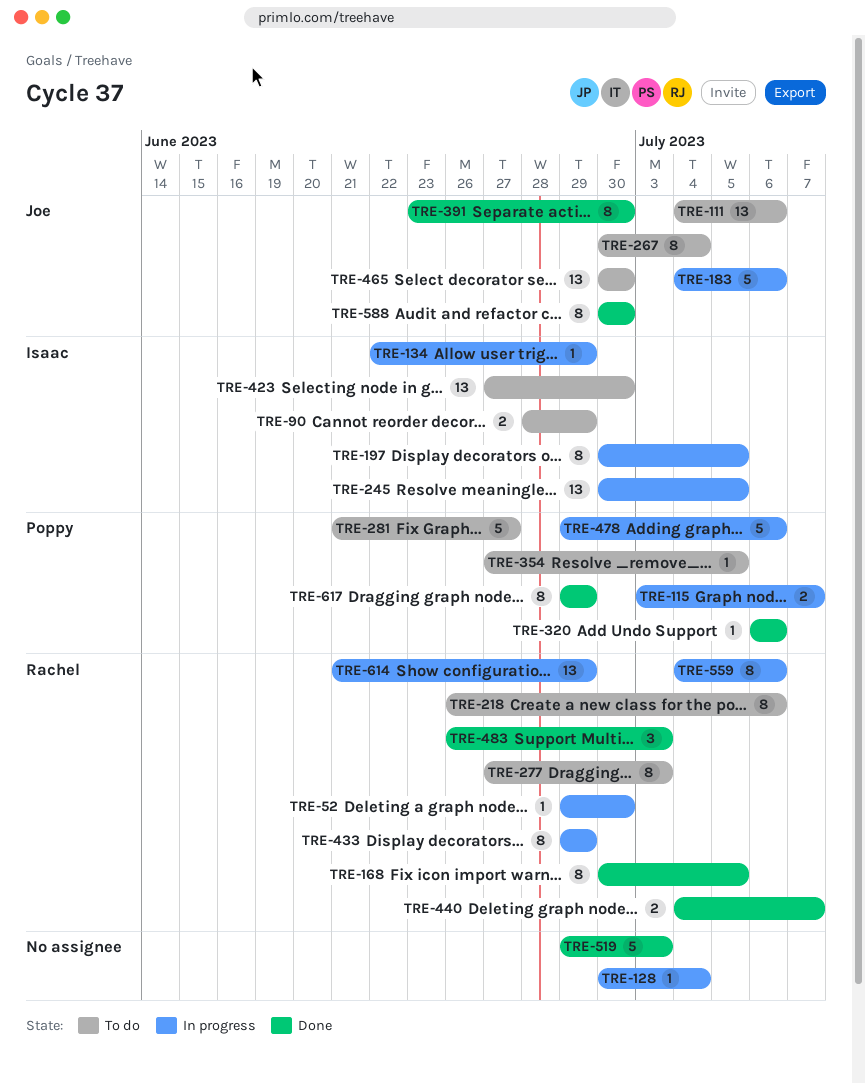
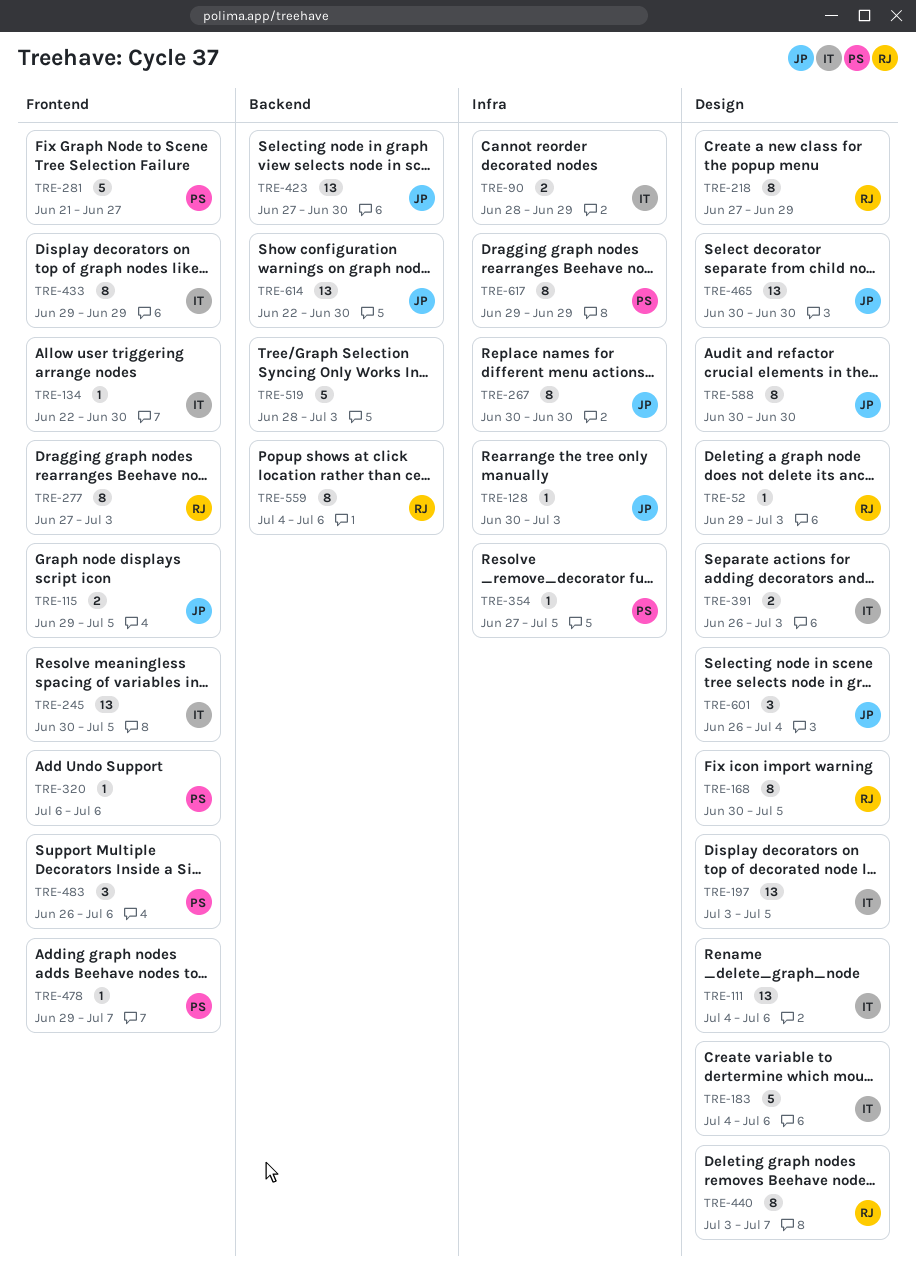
TRE-52, due: Jun 30 -> Jul 3
TRE-111, owner: Joe -> Isaac
TRE-115, owner: Poppy -> Joe
TRE-115, start: Jul 3 -> Jun 29
TRE-115, due: Jul 7 -> Jul 5
TRE-128, owner: none -> Joe
TRE-128, due: Jul 4 -> Jul 3
TRE-134, due: Jun 29 -> Jun 30
TRE-183, owner: Joe -> Isaac
TRE-197, estimate: 8 -> 13
TRE-197, start: Jun 30 -> Jul 3
TRE-218, start: Jun 26 -> Jun 27
TRE-218, due: Jul 6 -> Jun 29
TRE-267, due: Jul 4 -> Jun 30
TRE-391, owner: Joe -> Isaac
TRE-391, estimate: 8 -> 2
TRE-391, start: Jun 23 -> Jun 26
TRE-391, due: Jun 30 -> Jul 3
TRE-423, owner: Isaac -> Joe
TRE-433, owner: Rachel -> Isaac
TRE-440, estimate: 2 -> 8
TRE-440, start: Jul 4 -> Jul 3
TRE-478, estimate: 5 -> 1
TRE-478, due: Jul 6 -> Jul 7
TRE-483, owner: Rachel -> Poppy
TRE-483, due: Jul 3 -> Jul 6
TRE-519, start: Jun 29 -> Jun 28
TRE-601: none -> present
TRE-614, owner: Rachel -> Joe
TRE-614, start: Jun 21 -> Jun 22
TRE-614, due: Jun 29 -> Jun 30

